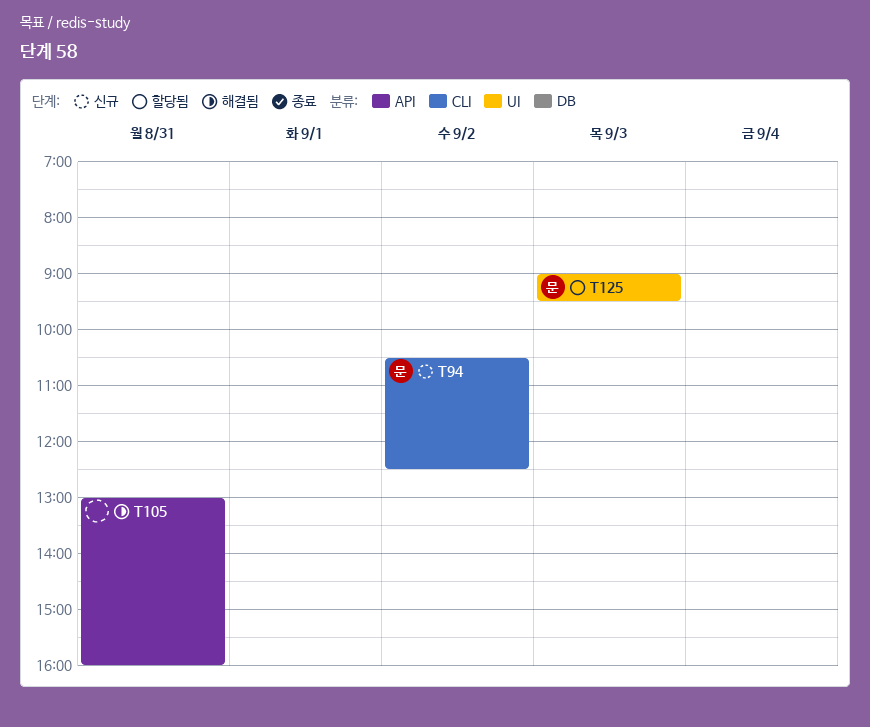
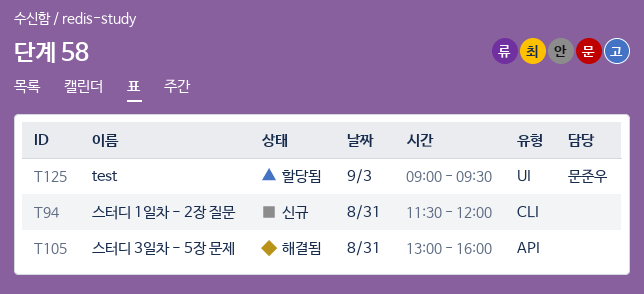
T94, owner: 문준우 -> none
T94, day: Sep 2 -> Aug 31
T94, begins: 10:30 -> 11:30
T94, ends: 12:30 -> 12:00

